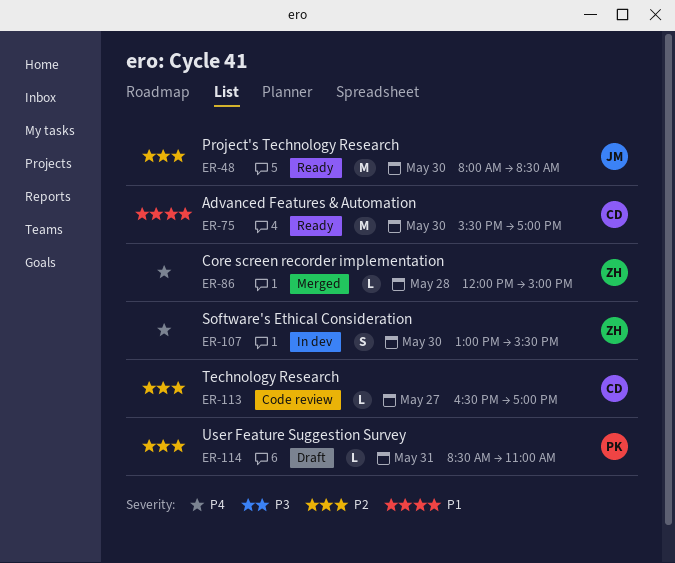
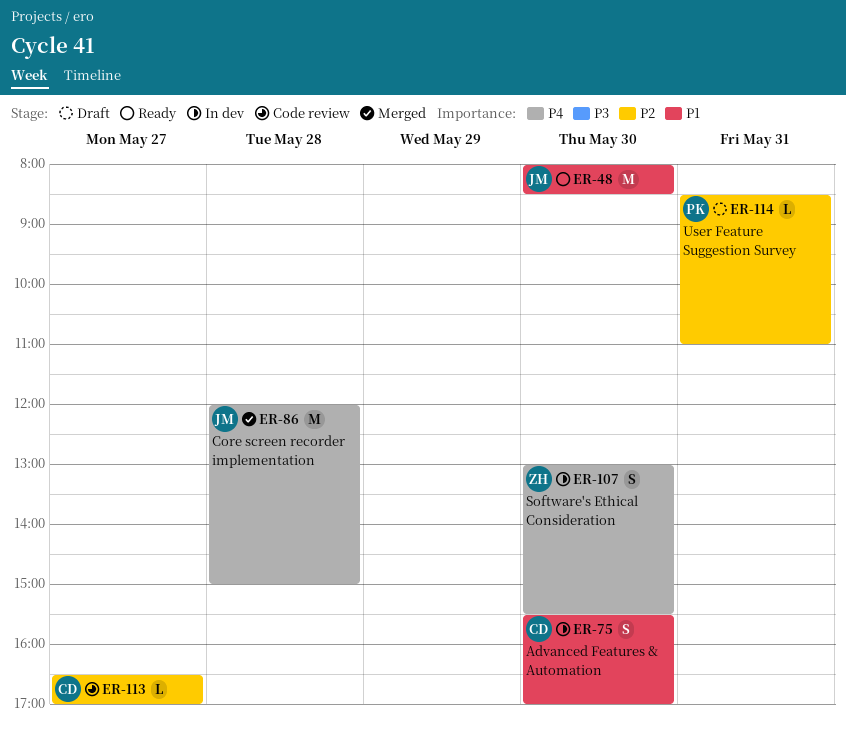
ER-48, priority: P2 -> P1
ER-75, status: Ready -> In dev
ER-75, estimate: M -> S
ER-86, owner: ZH -> JM
ER-86, estimate: L -> M

